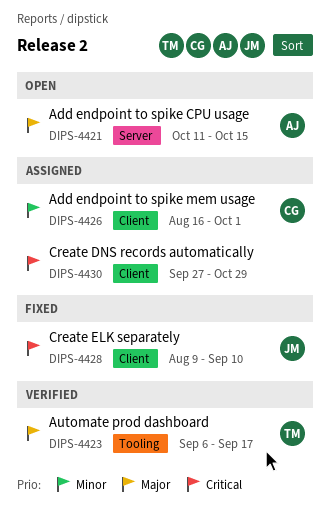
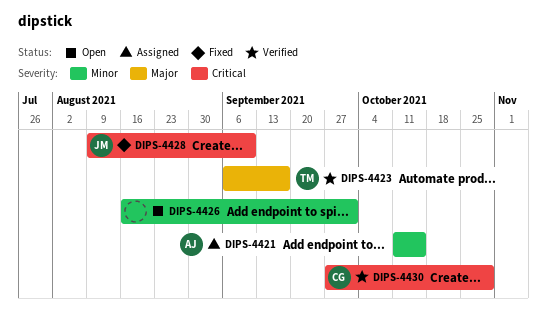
DIPS-4421, status: Open -> Assigned
DIPS-4421, priority: Major -> Minor
DIPS-4426, status: Assigned -> Open
DIPS-4426, owner: CG -> none
DIPS-4430, status: Assigned -> Verified
DIPS-4430, owner: none -> CG

